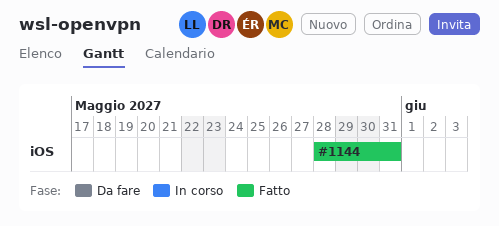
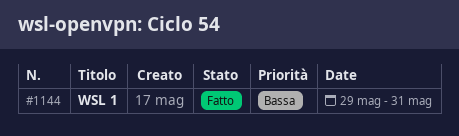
#1144, start: May 28 -> May 29

